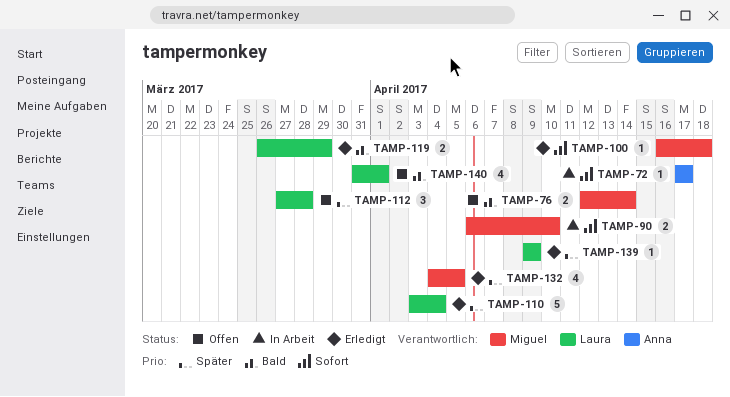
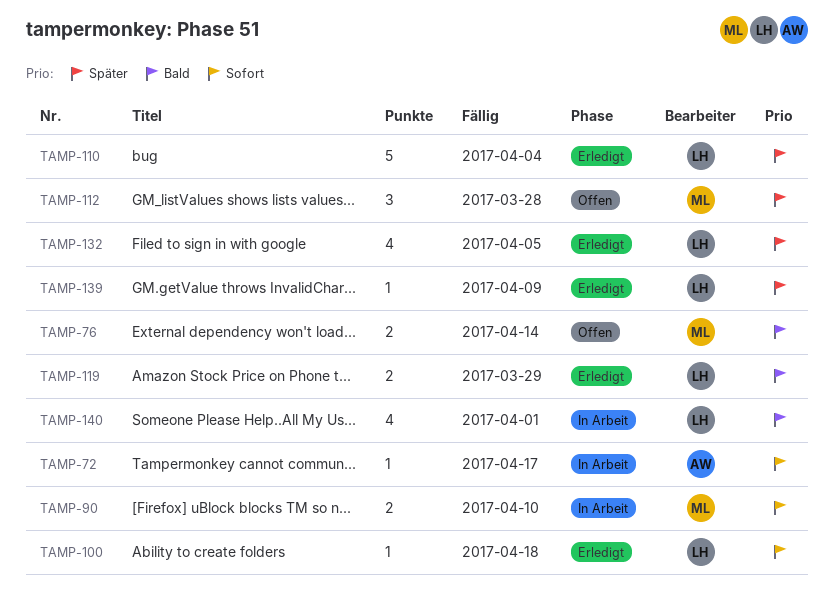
TAMP-100, owner: Miguel -> Laura
TAMP-112, owner: Laura -> Miguel
TAMP-132, owner: Miguel -> Laura
TAMP-140, status: Offen -> In Arbeit

